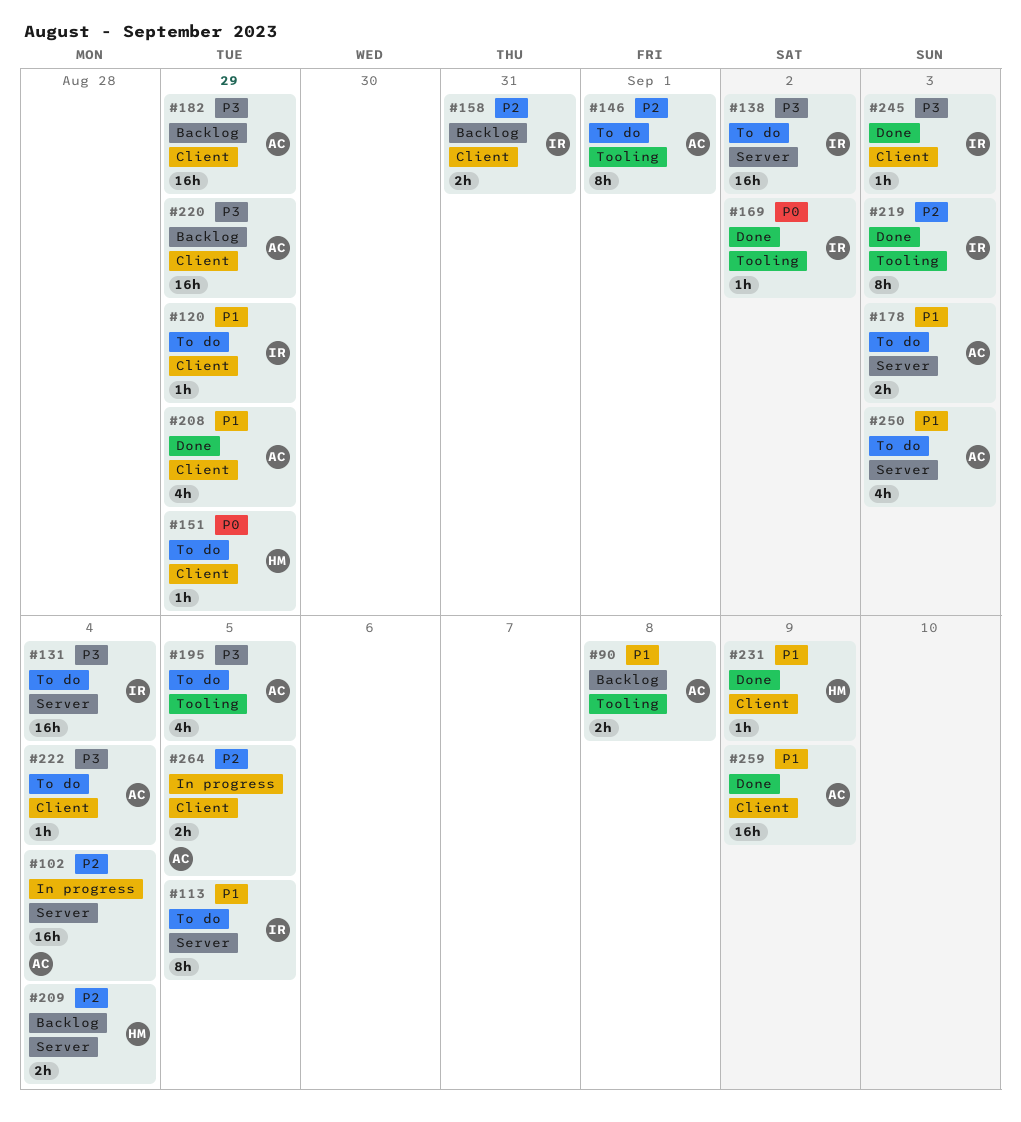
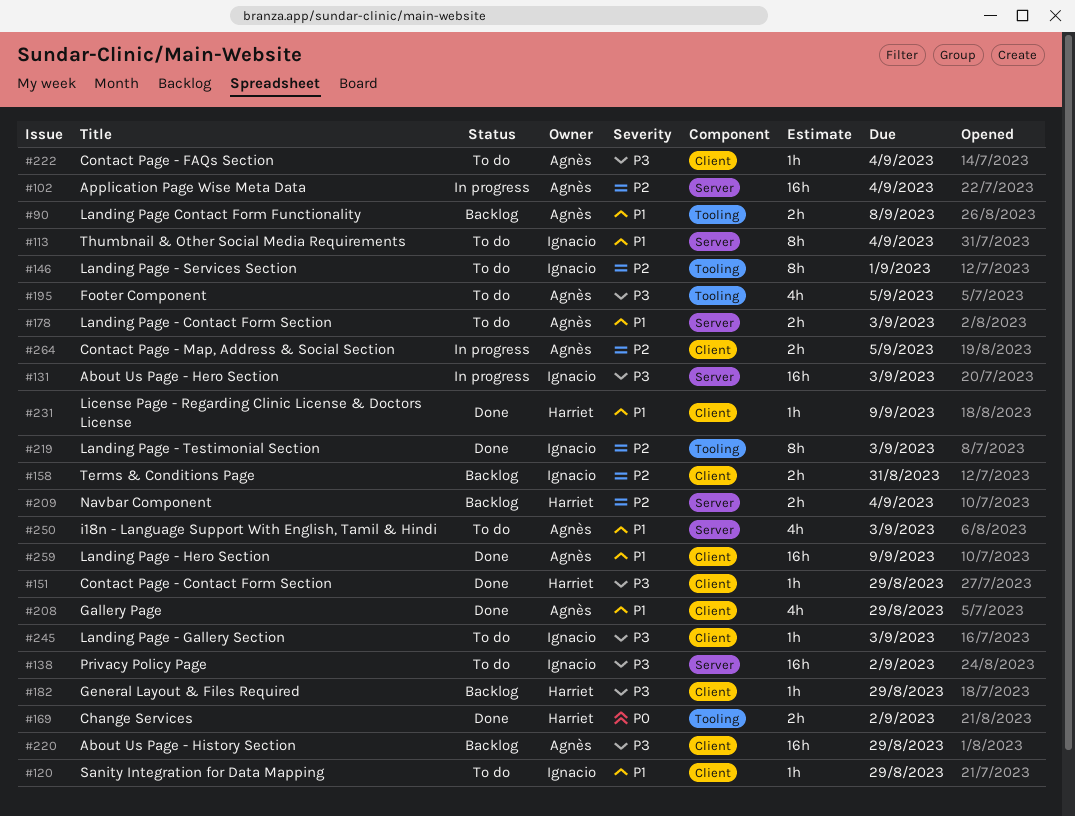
#113, due: Sep 5 -> Sep 4
#131, status: To do -> In progress
#131, due: Sep 4 -> Sep 3
#146, owner: Agnès -> Ignacio
#151, status: To do -> Done
#151, priority: P0 -> P3
#169, owner: Ignacio -> Harriet
#169, estimate: 1h -> 2h
#182, owner: Agnès -> Harriet
#182, estimate: 16h -> 1h
#245, status: Done -> To do

